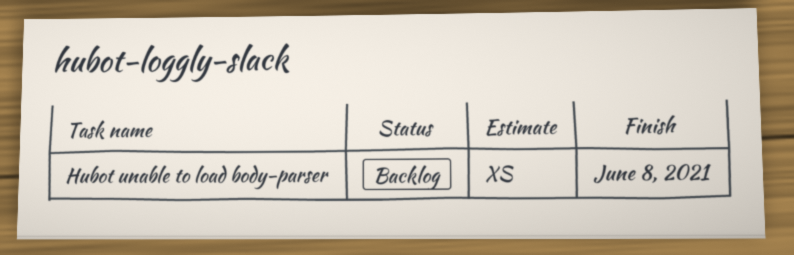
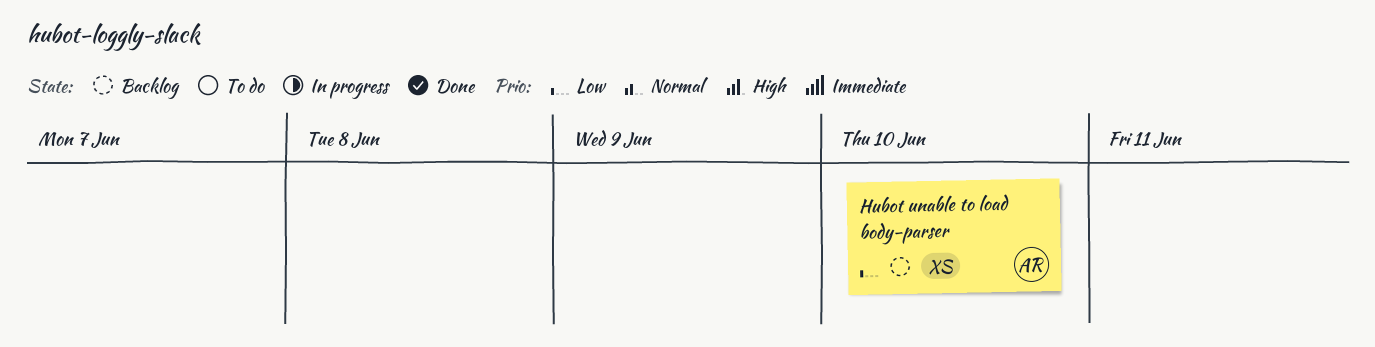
Hubot unable to load body-parser, due: Jun 8 -> Jun 10

